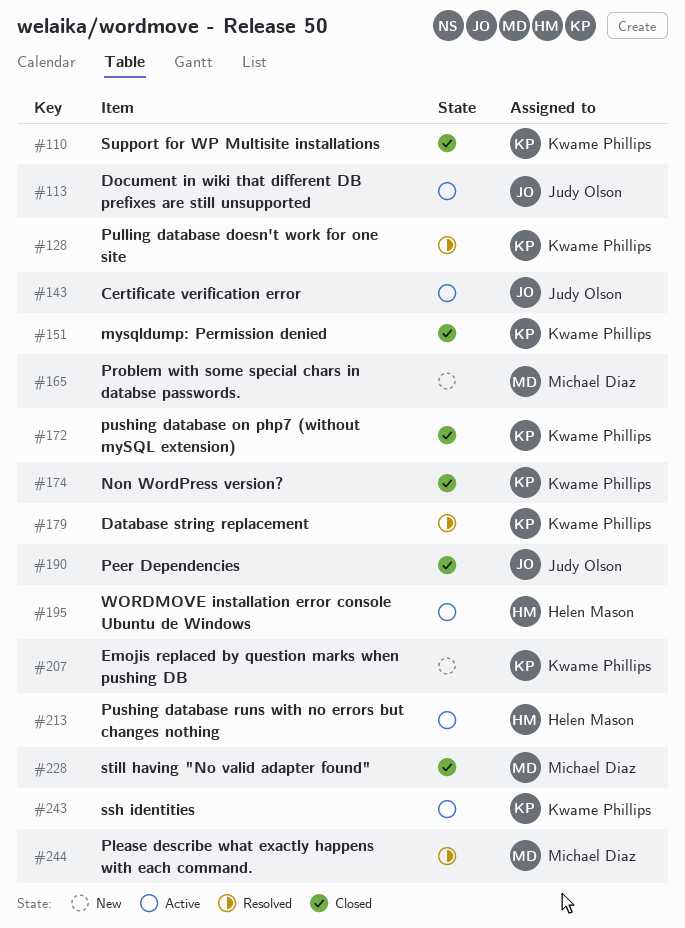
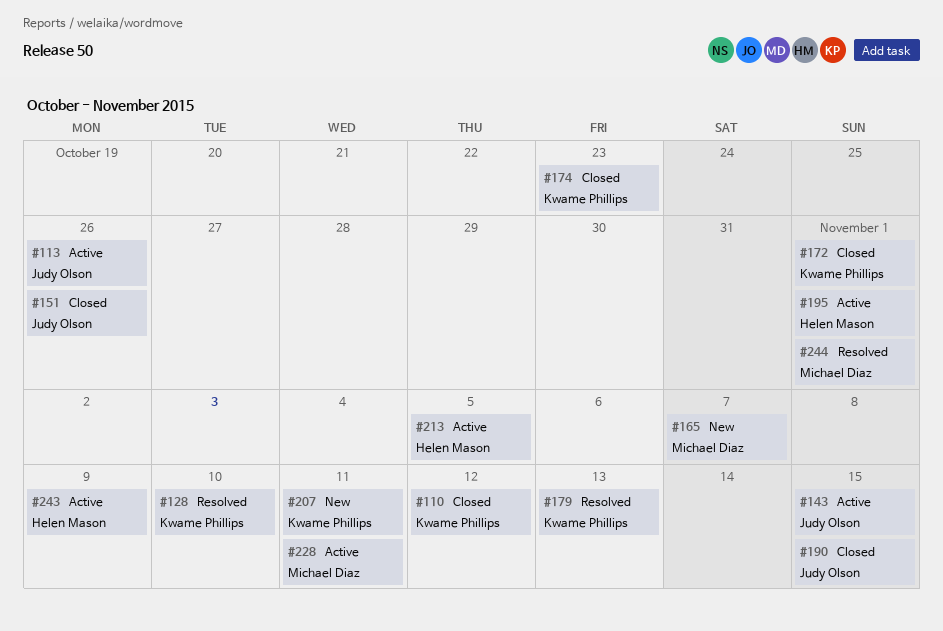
#151, owner: Kwame Phillips -> Judy Olson
#228, status: Closed -> Active
#243, owner: Kwame Phillips -> Helen Mason

